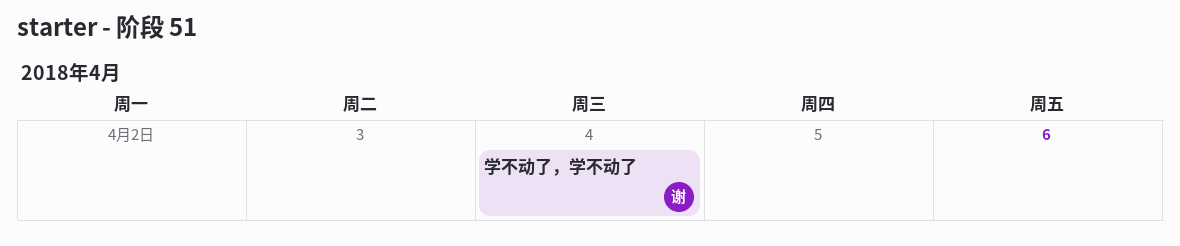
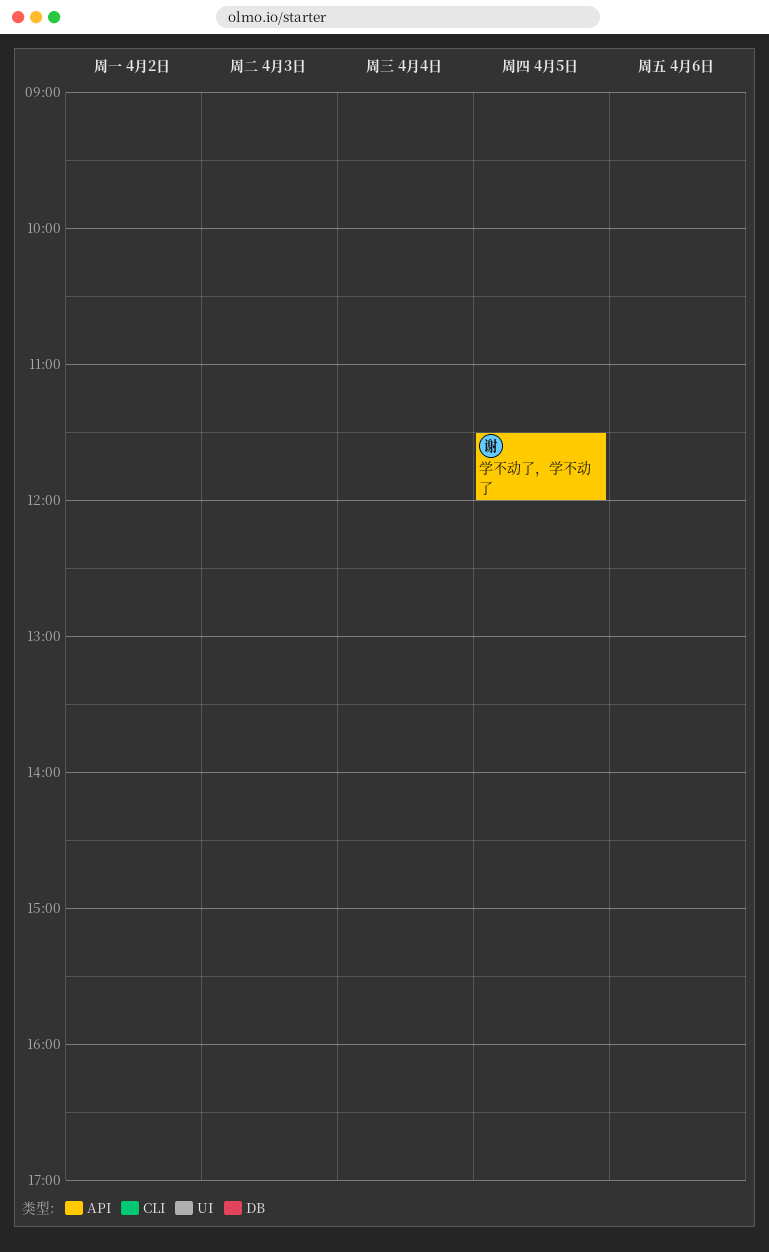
学不动了，学不动了, day: Apr 4 -> Apr 5

